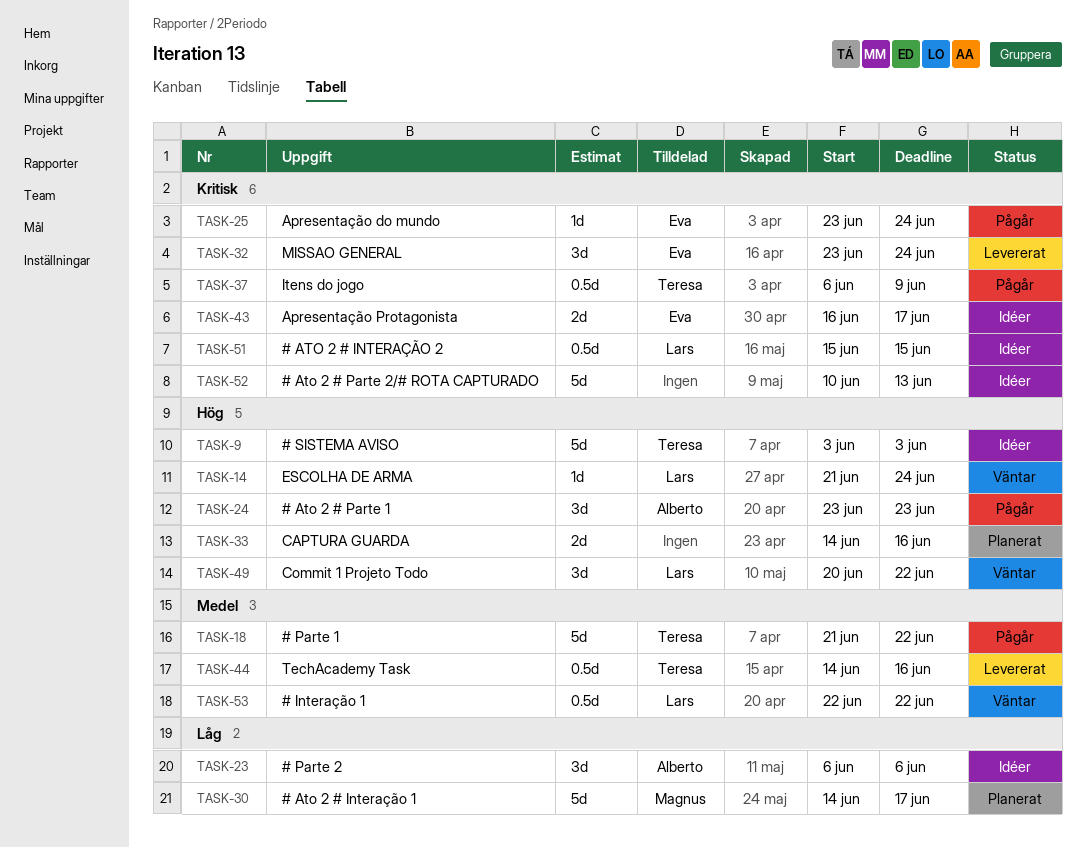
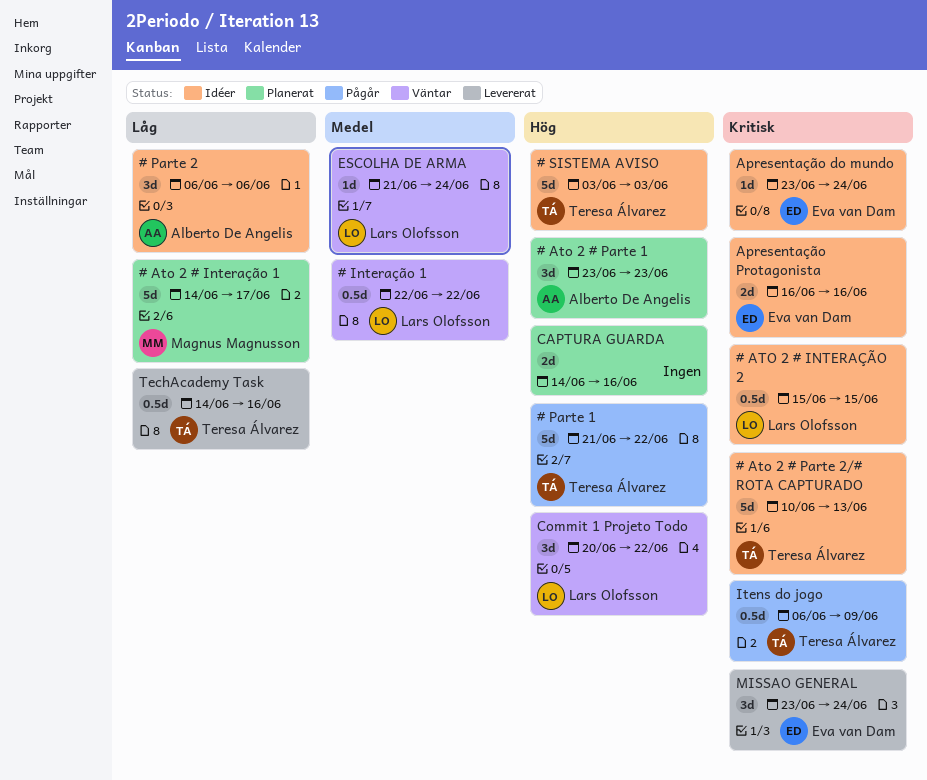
# Ato 2 # Parte 1, status: Pågår -> Planerat
# Ato 2 # Parte 2/# ROTA CAPTURADO, owner: none -> Teresa Álvarez
# Parte 1, priority: Medel -> Hög
Apresentação do mundo, status: Pågår -> Idéer
Apresentação Protagonista, due: Jun 17 -> Jun 16
ESCOLHA DE ARMA, priority: Hög -> Medel
TechAcademy Task, priority: Medel -> Låg

